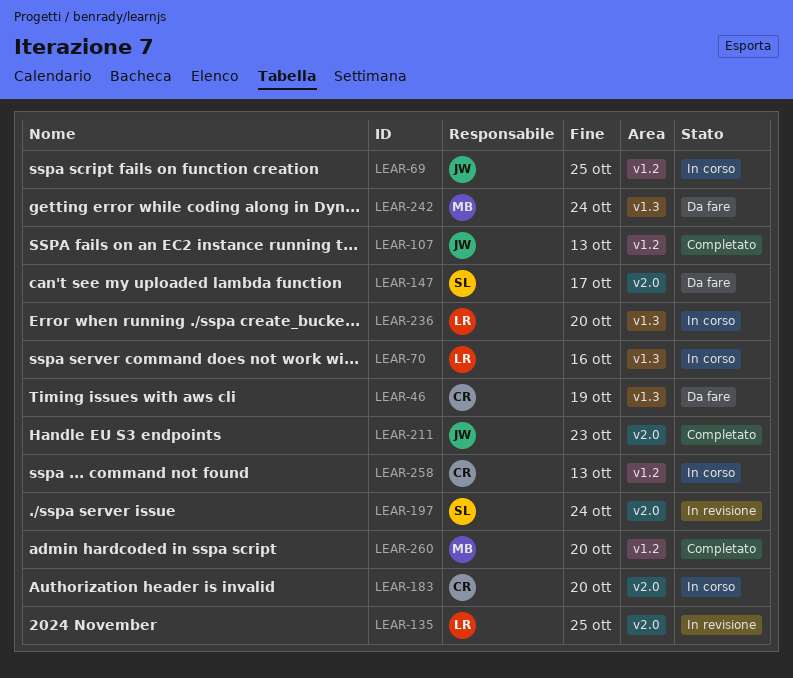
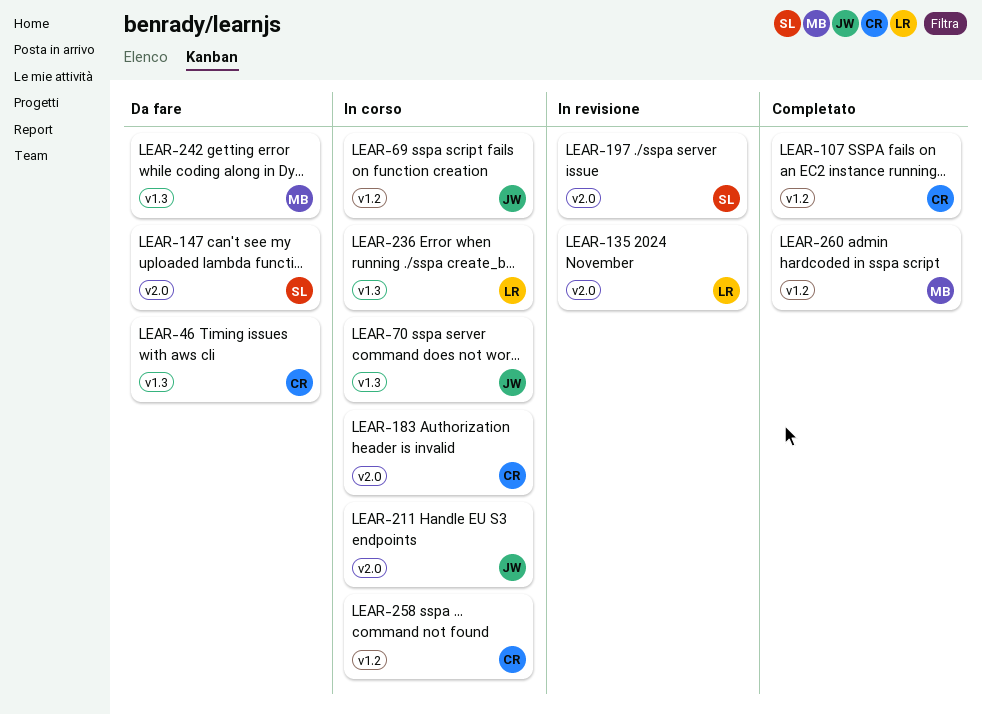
LEAR-70, owner: LR -> JW
LEAR-107, owner: JW -> CR
LEAR-211, status: Completato -> In corso

